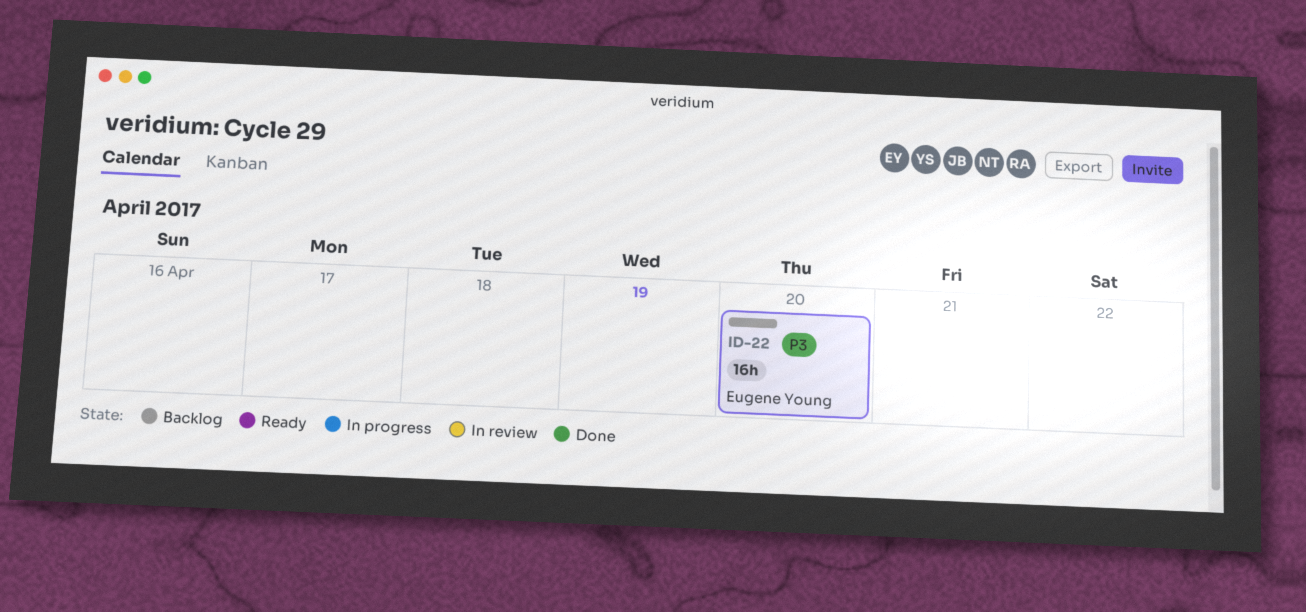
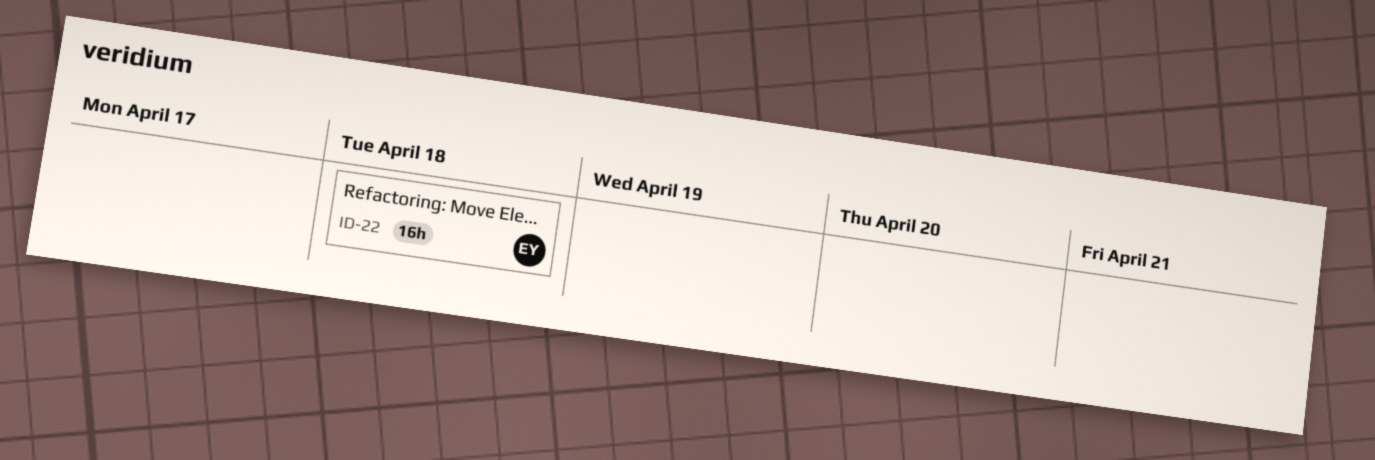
ID-22, due: Apr 20 -> Apr 18

